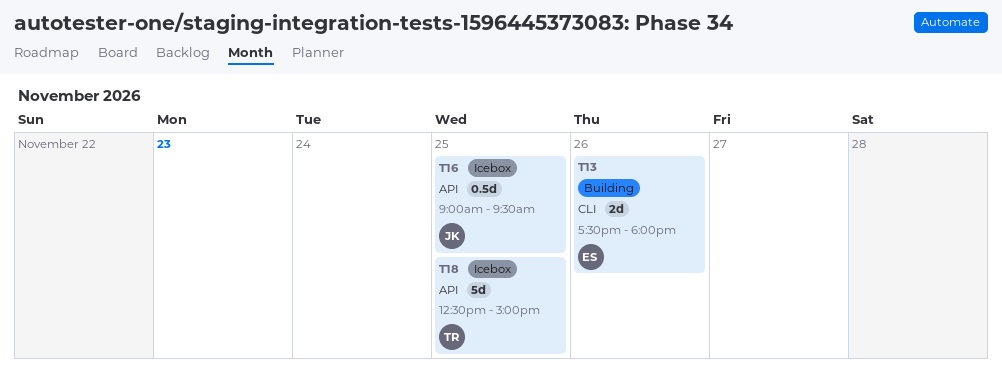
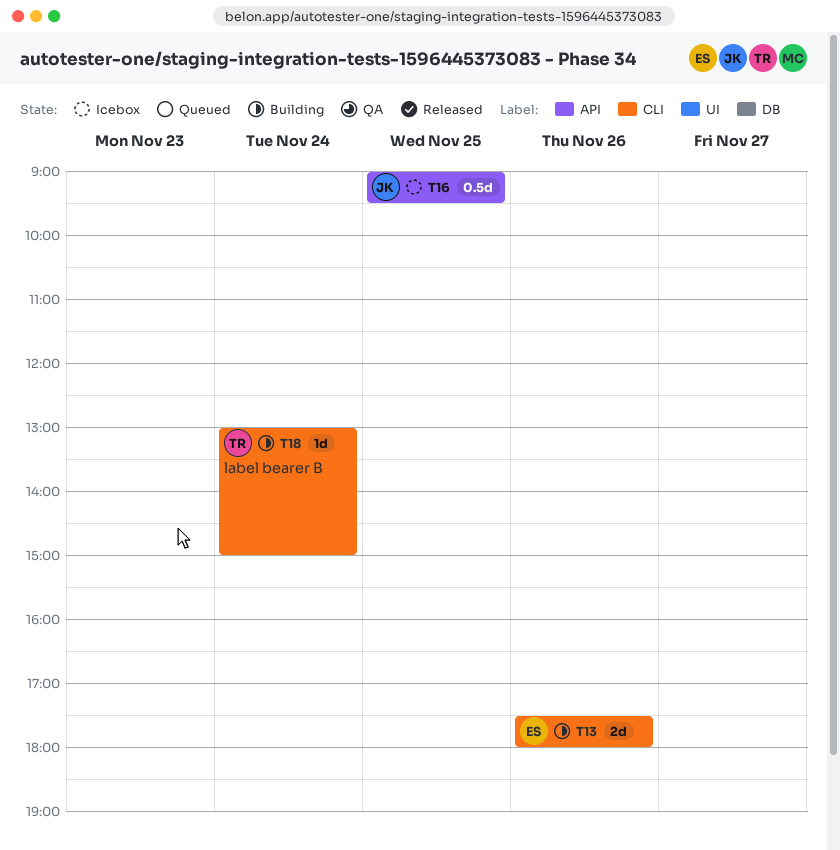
T18, status: Icebox -> Building
T18, label: API -> CLI
T18, estimate: 5d -> 1d
T18, day: Nov 25 -> Nov 24
T18, begins: 12:30 -> 13:00

